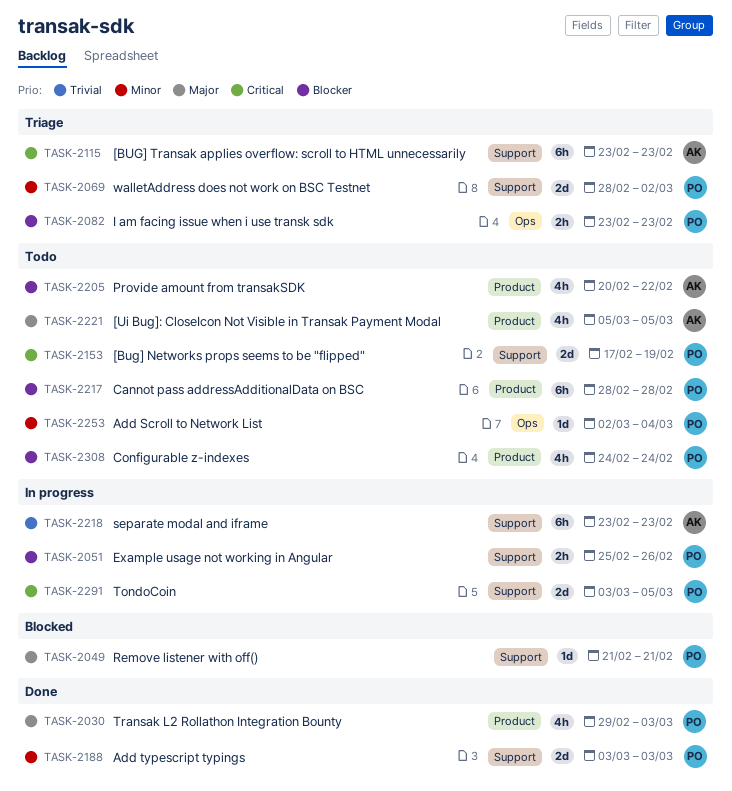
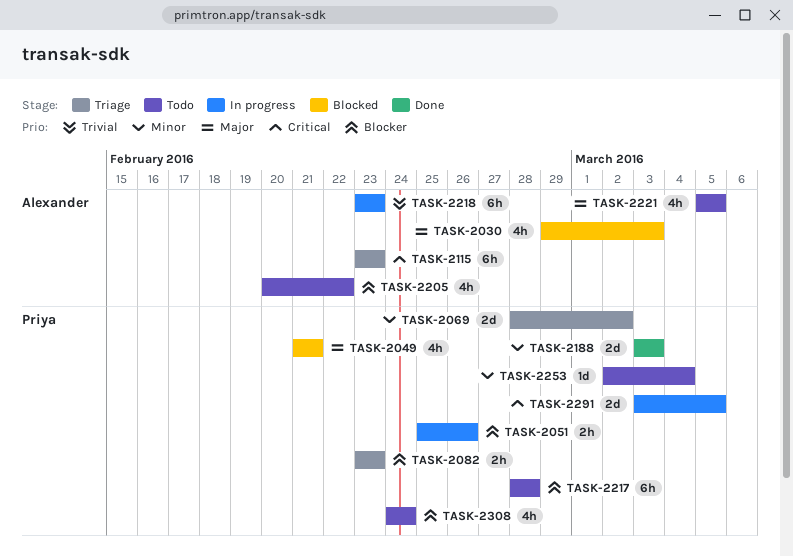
TASK-2030, status: Done -> Blocked
TASK-2030, owner: Priya -> Alexander
TASK-2049, estimate: 1d -> 4h
TASK-2153: present -> none

